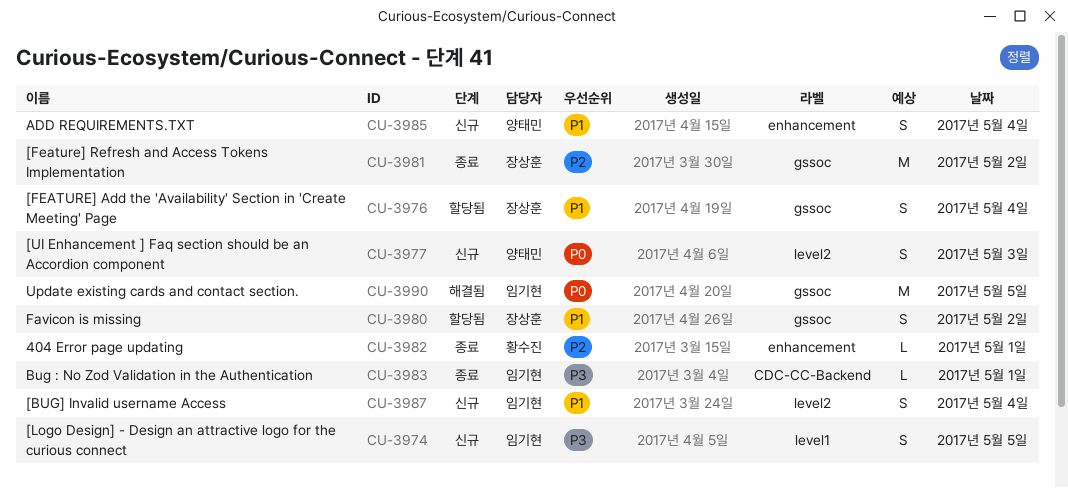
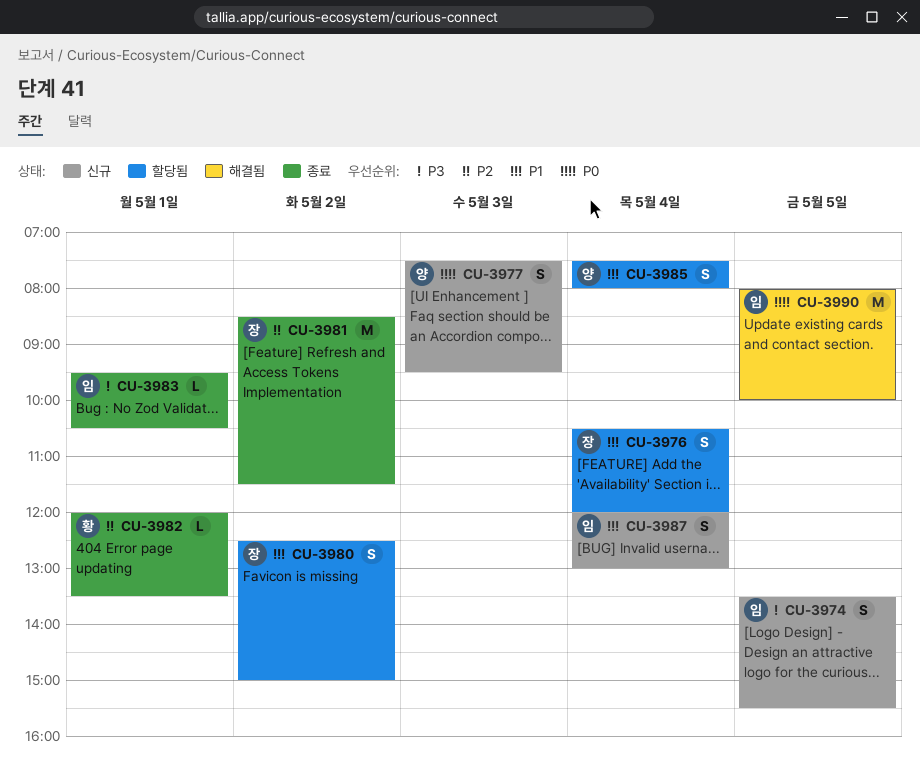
CU-3985, status: 신규 -> 할당됨

